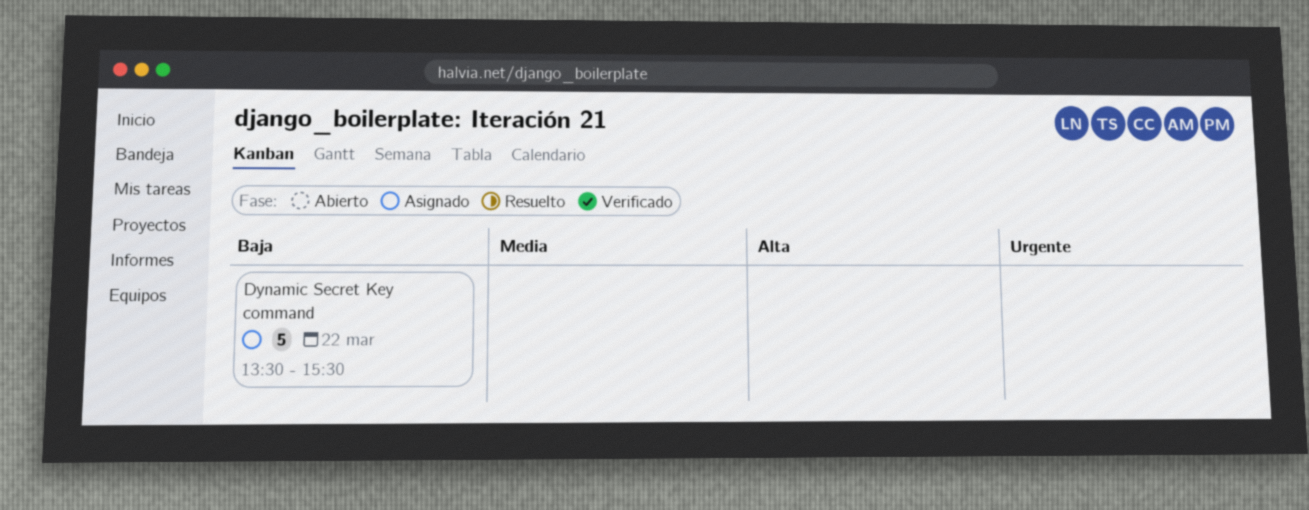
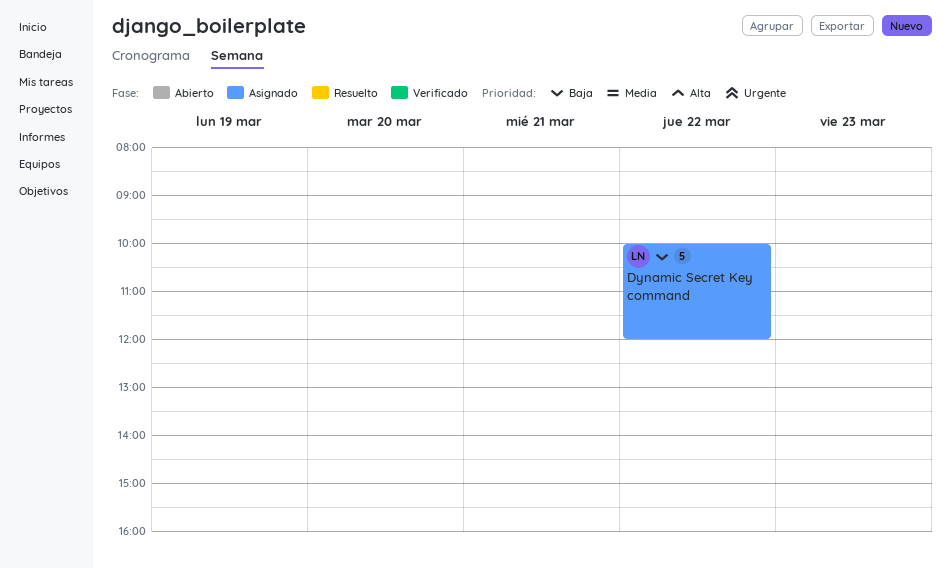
Dynamic Secret Key command, begins: 13:30 -> 10:00
Dynamic Secret Key command, ends: 15:30 -> 12:00

